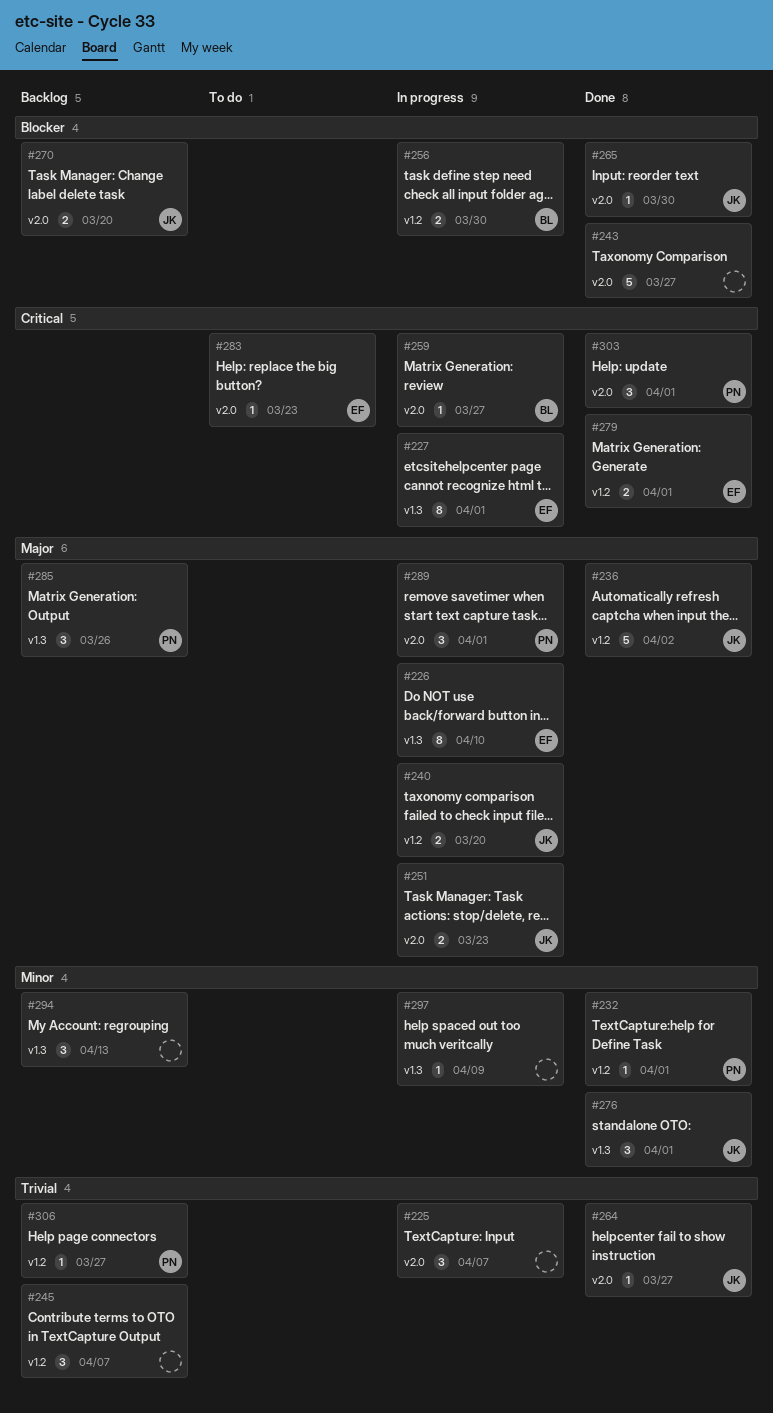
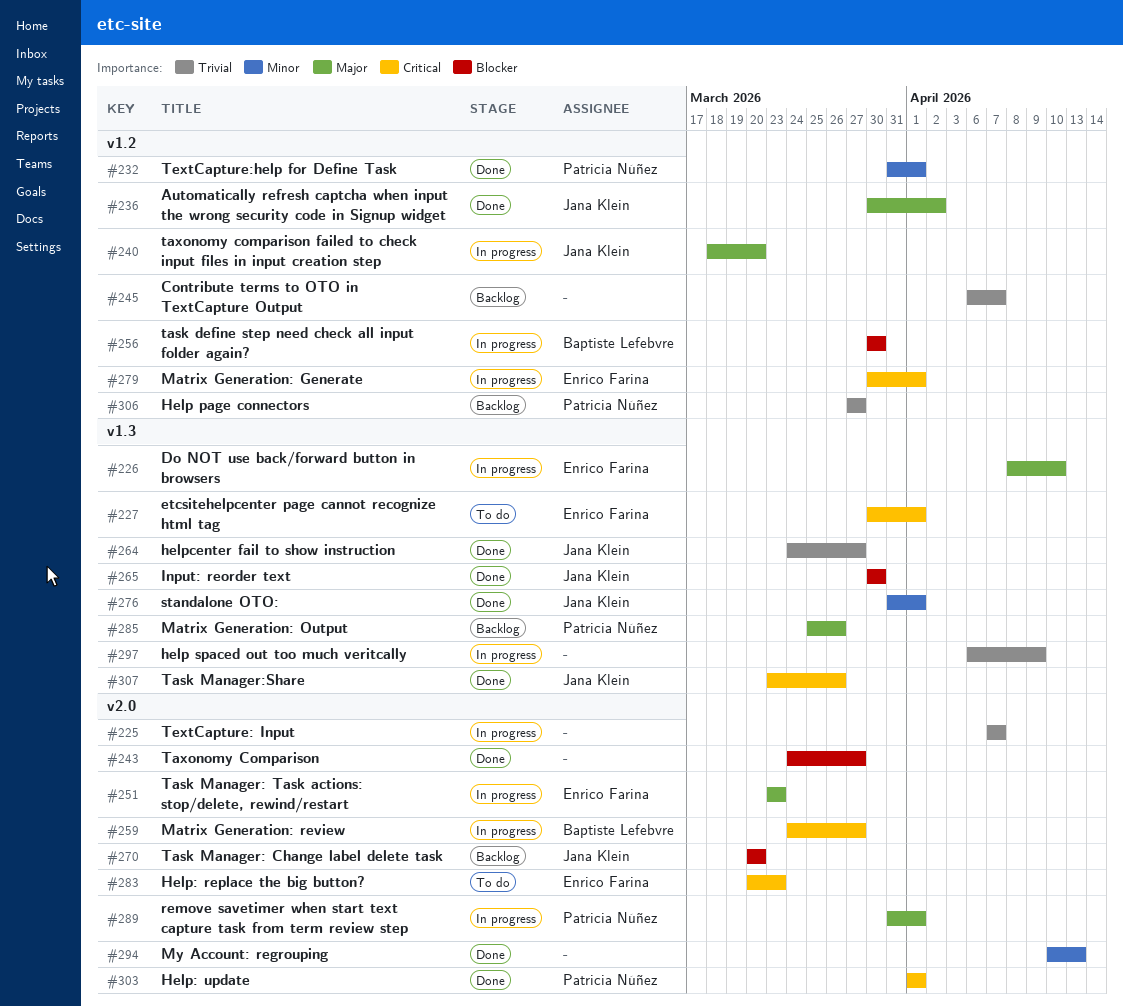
#227, status: In progress -> To do
#251, owner: Jana Klein -> Enrico Farina
#264, label: v2.0 -> v1.3
#265, label: v2.0 -> v1.3
#279, status: Done -> In progress
#294, status: Backlog -> Done
#294, label: v1.3 -> v2.0
#297, priority: Minor -> Trivial
#307: none -> present

